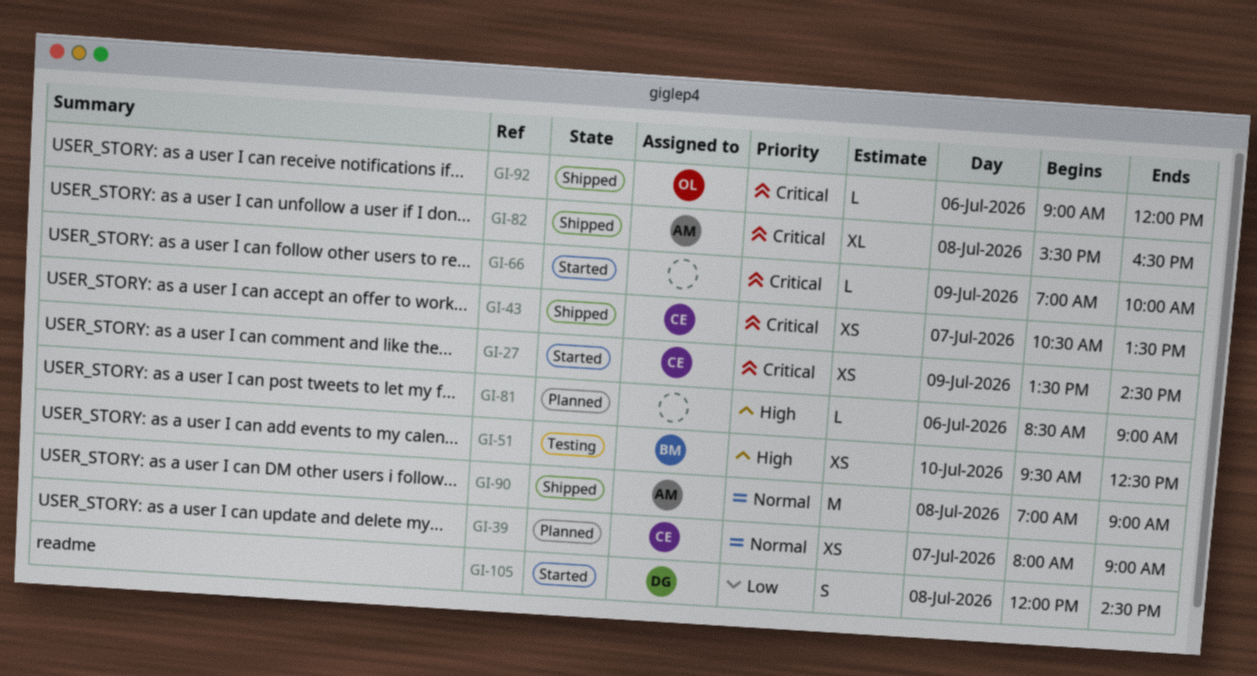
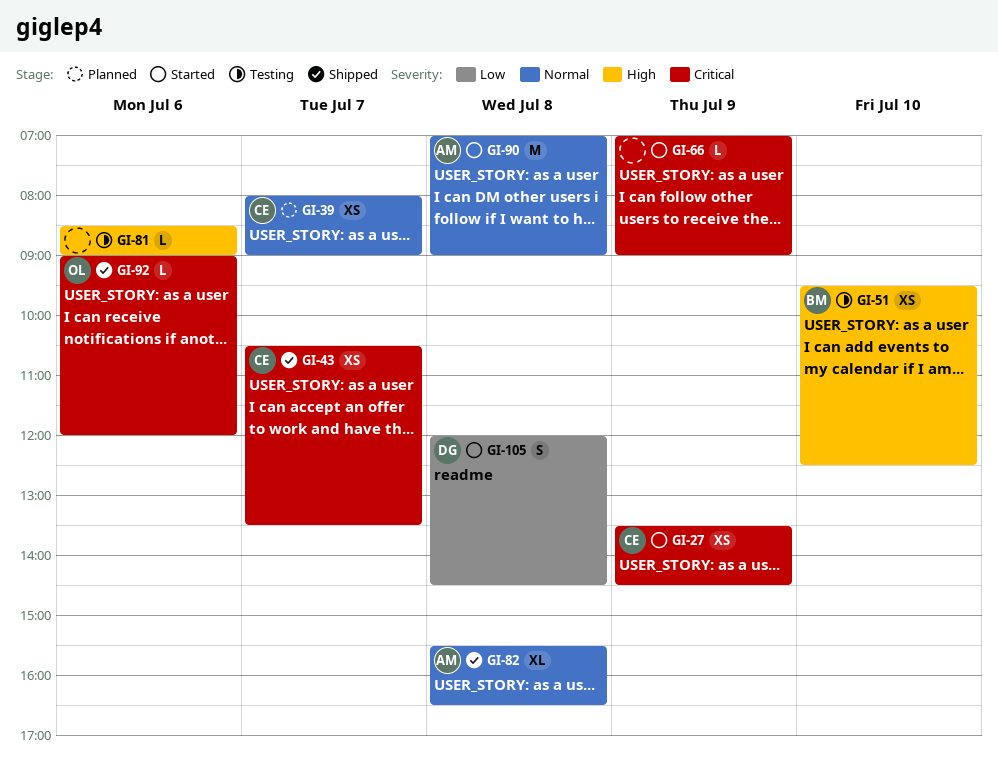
GI-66, ends: 10:00 -> 09:00
GI-81, status: Planned -> Testing
GI-82, priority: Critical -> Normal
GI-90, status: Shipped -> Started

